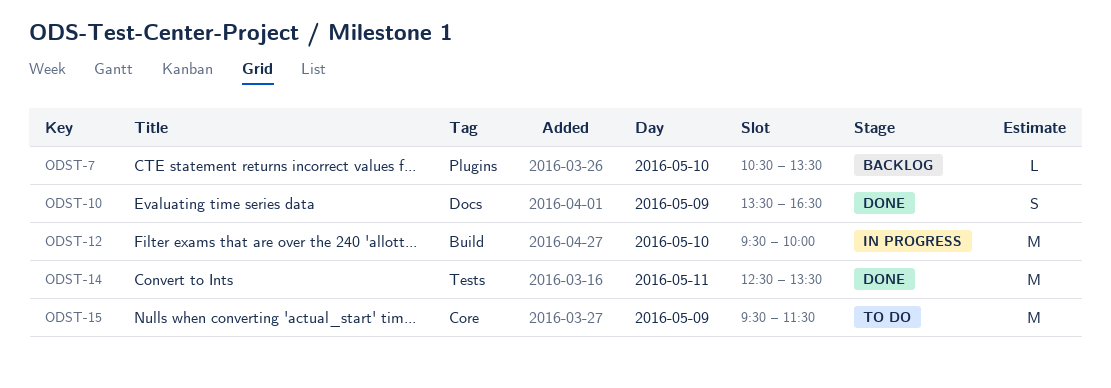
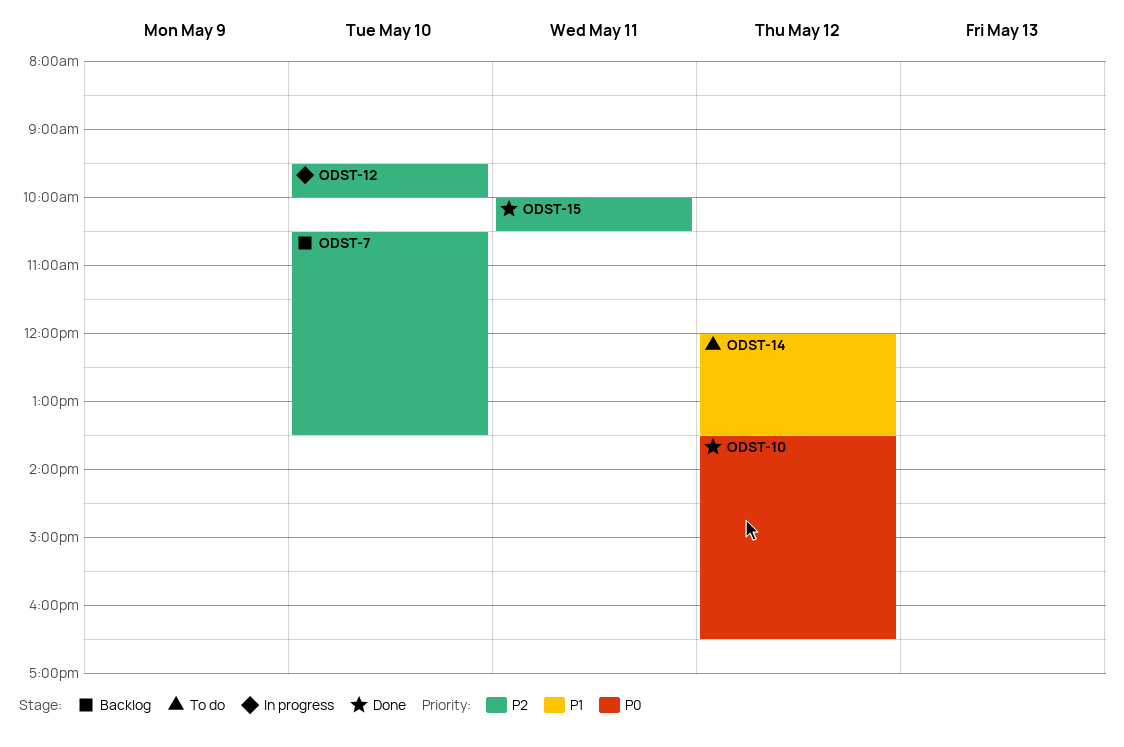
ODST-10, day: May 9 -> May 12
ODST-14, status: Done -> To do
ODST-14, day: May 11 -> May 12
ODST-14, begins: 12:30 -> 12:00
ODST-15, status: To do -> Done
ODST-15, day: May 9 -> May 11
ODST-15, begins: 09:30 -> 10:00
ODST-15, ends: 11:30 -> 10:30

